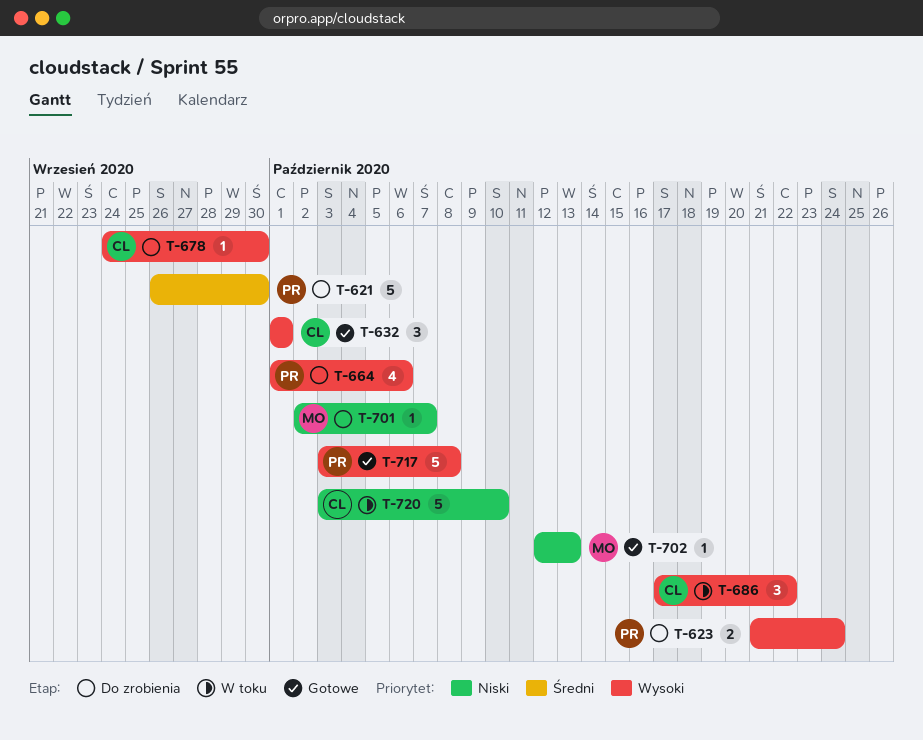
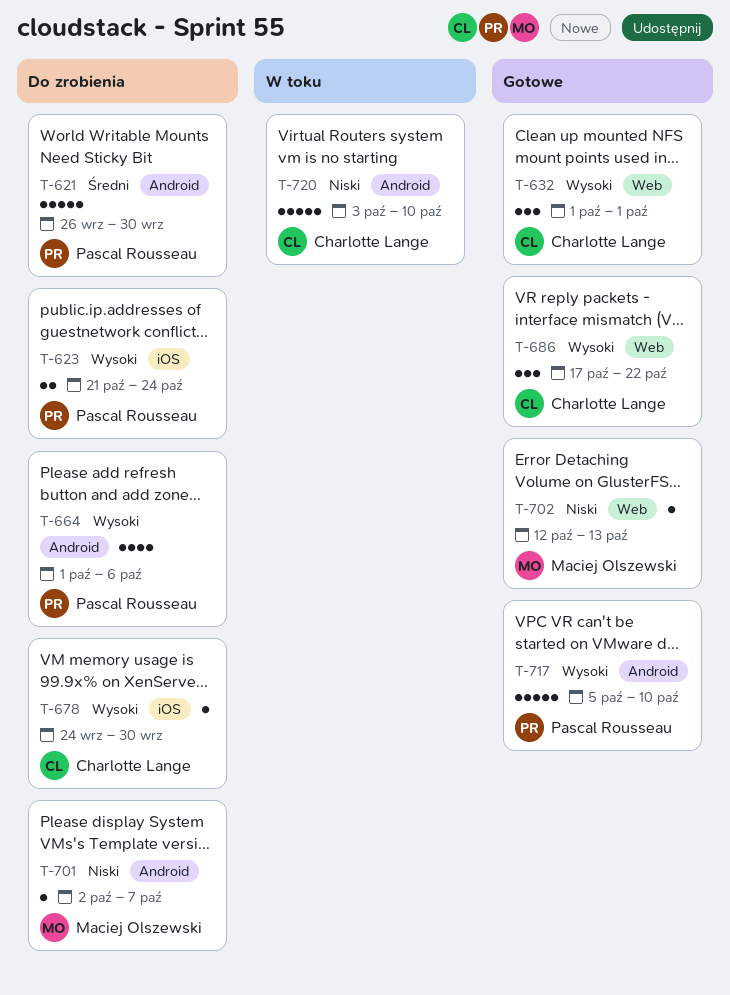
T-686, status: W toku -> Gotowe
T-717, start: Oct 3 -> Oct 5
T-717, due: Oct 8 -> Oct 10

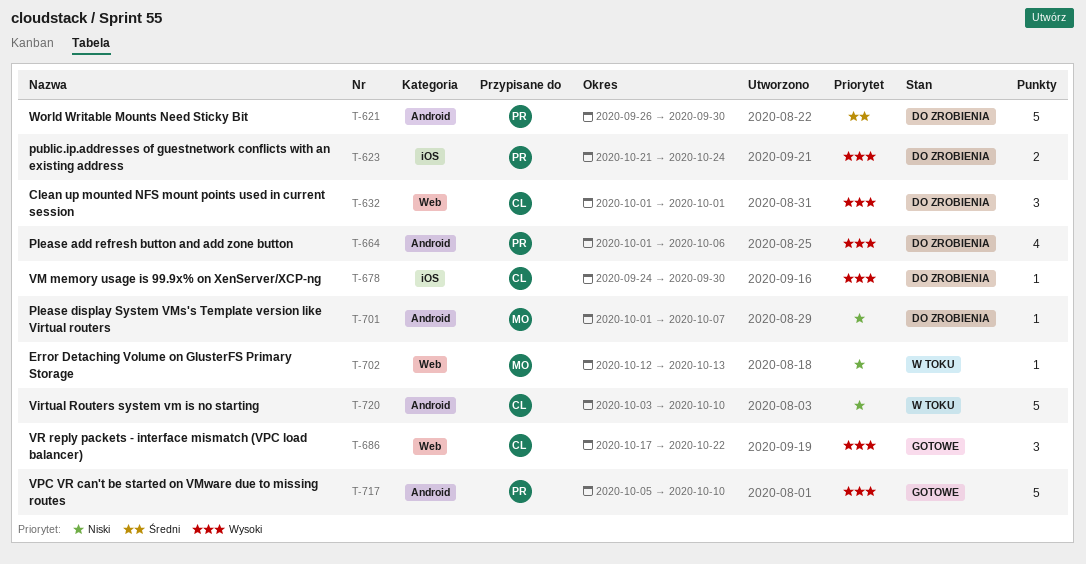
T-632, status: Gotowe -> Do zrobienia
T-701, start: Oct 2 -> Oct 1
T-702, status: Gotowe -> W toku

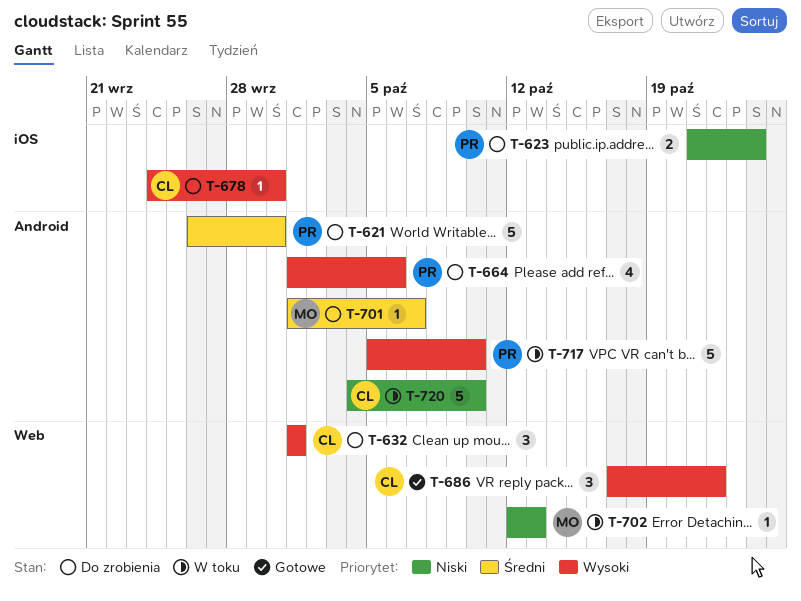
T-623, priority: Wysoki -> Niski
T-701, priority: Niski -> Średni
T-717, status: Gotowe -> W toku
T-720, start: Oct 3 -> Oct 4

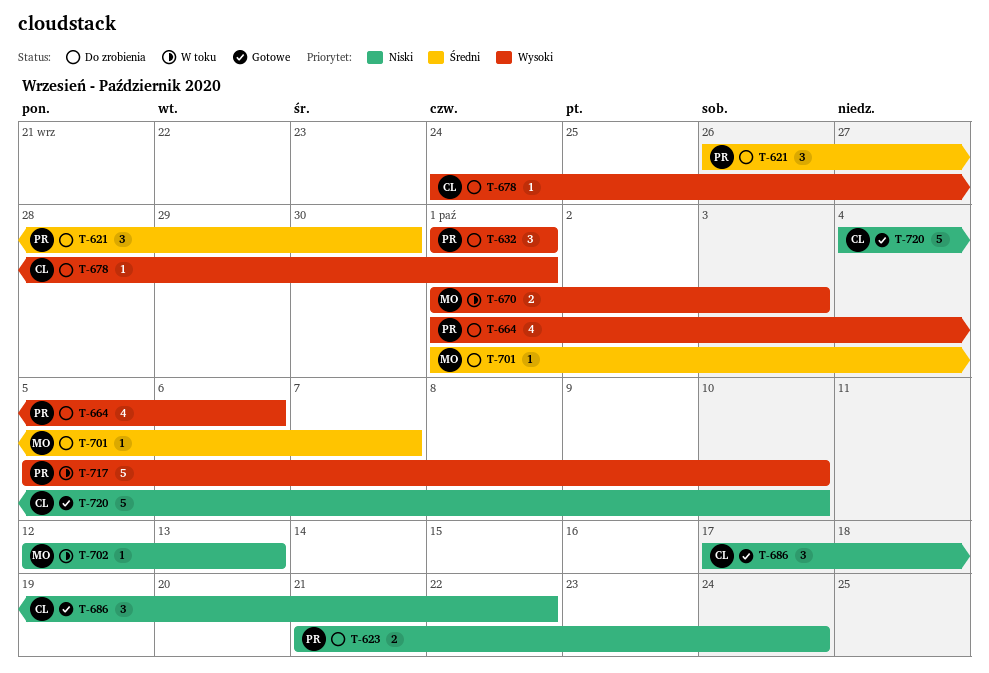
T-621, estimate: 5 -> 3
T-632, owner: CL -> PR
T-670: none -> present
T-678, due: Sep 30 -> Oct 1
T-686, priority: Wysoki -> Niski
T-720, status: W toku -> Gotowe

